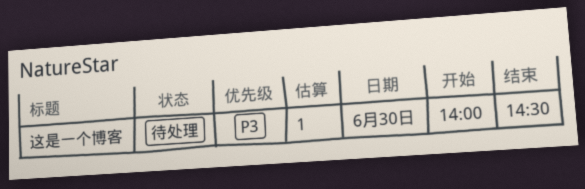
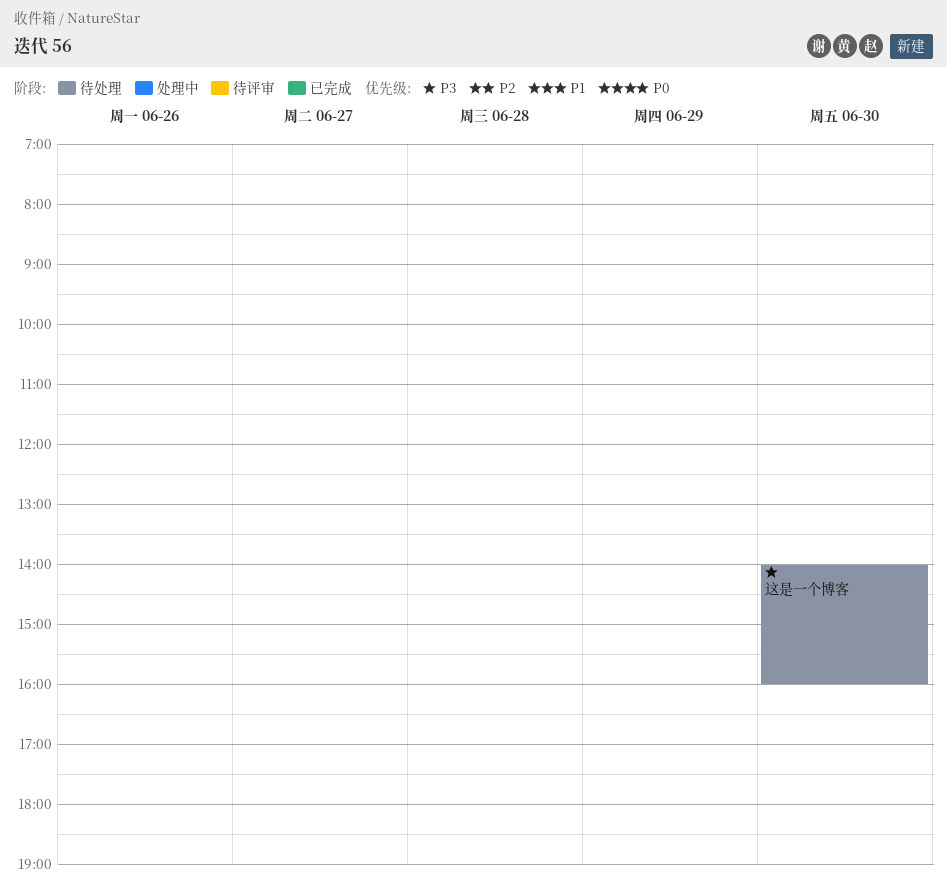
这是一个博客, ends: 14:30 -> 16:00

